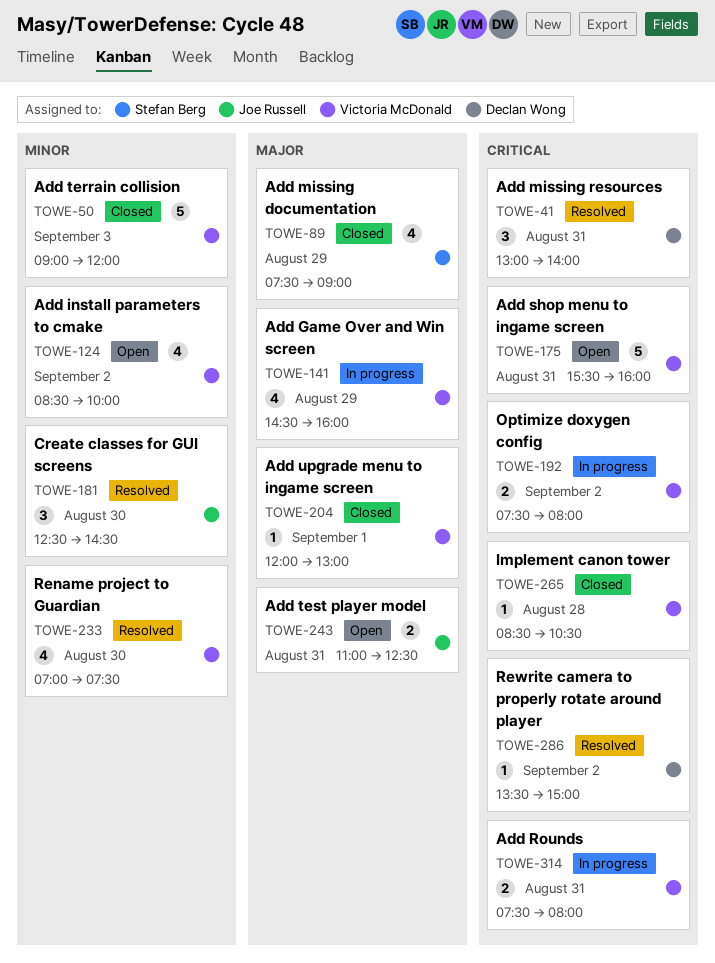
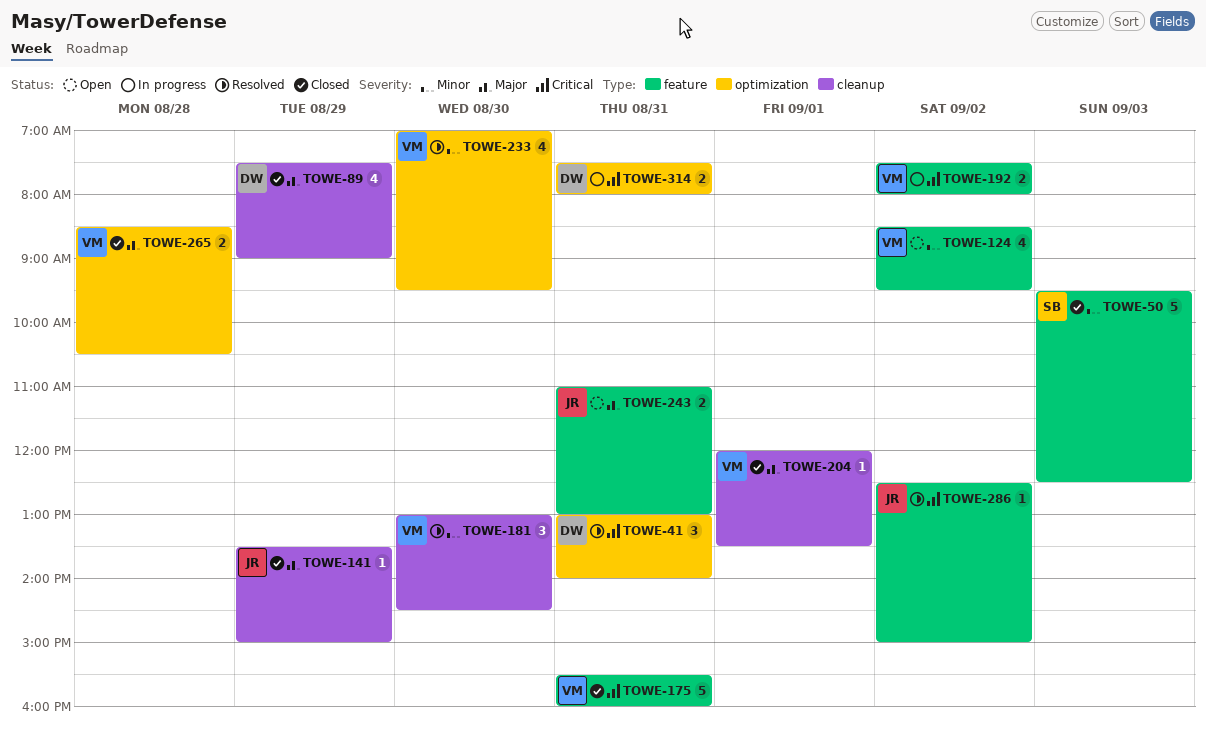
TOWE-50, owner: Victoria McDonald -> Stefan Berg
TOWE-50, begins: 09:00 -> 09:30
TOWE-50, ends: 12:00 -> 12:30
TOWE-89, owner: Stefan Berg -> Declan Wong
TOWE-124, ends: 10:00 -> 09:30
TOWE-141, status: In progress -> Closed
TOWE-141, owner: Victoria McDonald -> Joe Russell
TOWE-141, estimate: 4 -> 1
TOWE-141, begins: 14:30 -> 13:30
TOWE-141, ends: 16:00 -> 15:00
TOWE-175, status: Open -> Closed
TOWE-181, owner: Joe Russell -> Victoria McDonald
TOWE-181, begins: 12:30 -> 13:00
TOWE-204, ends: 13:00 -> 13:30
TOWE-233, ends: 07:30 -> 09:30
TOWE-243, ends: 12:30 -> 13:00
TOWE-265, priority: Critical -> Major
TOWE-265, estimate: 1 -> 2
TOWE-286, owner: Declan Wong -> Joe Russell
TOWE-286, begins: 13:30 -> 12:30
TOWE-314, owner: Victoria McDonald -> Declan Wong

